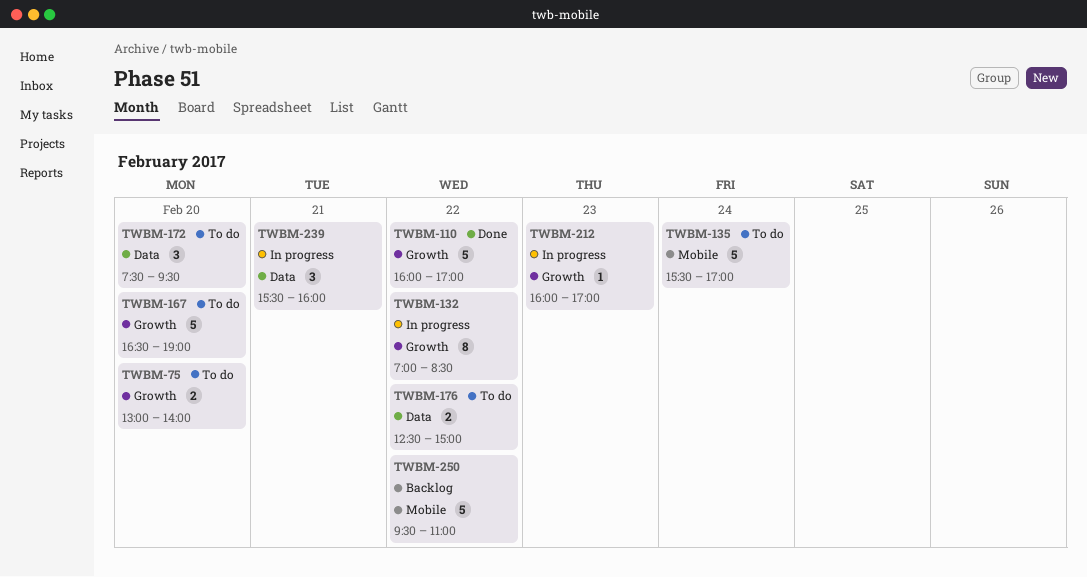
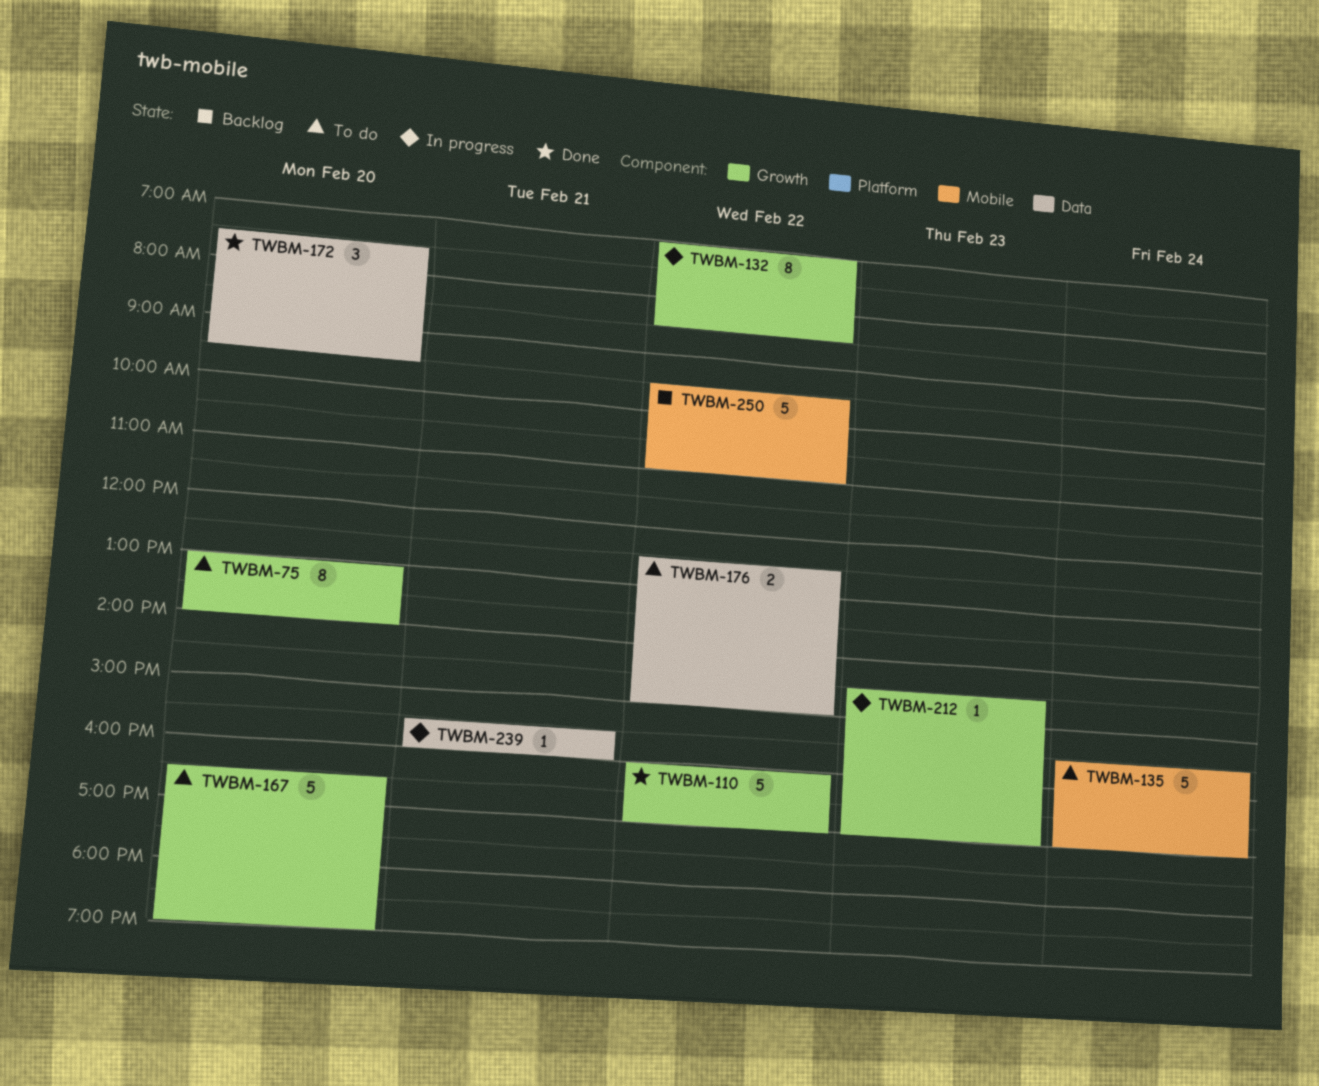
TWBM-75, estimate: 2 -> 8
TWBM-172, status: To do -> Done
TWBM-212, begins: 16:00 -> 14:30
TWBM-239, estimate: 3 -> 1

